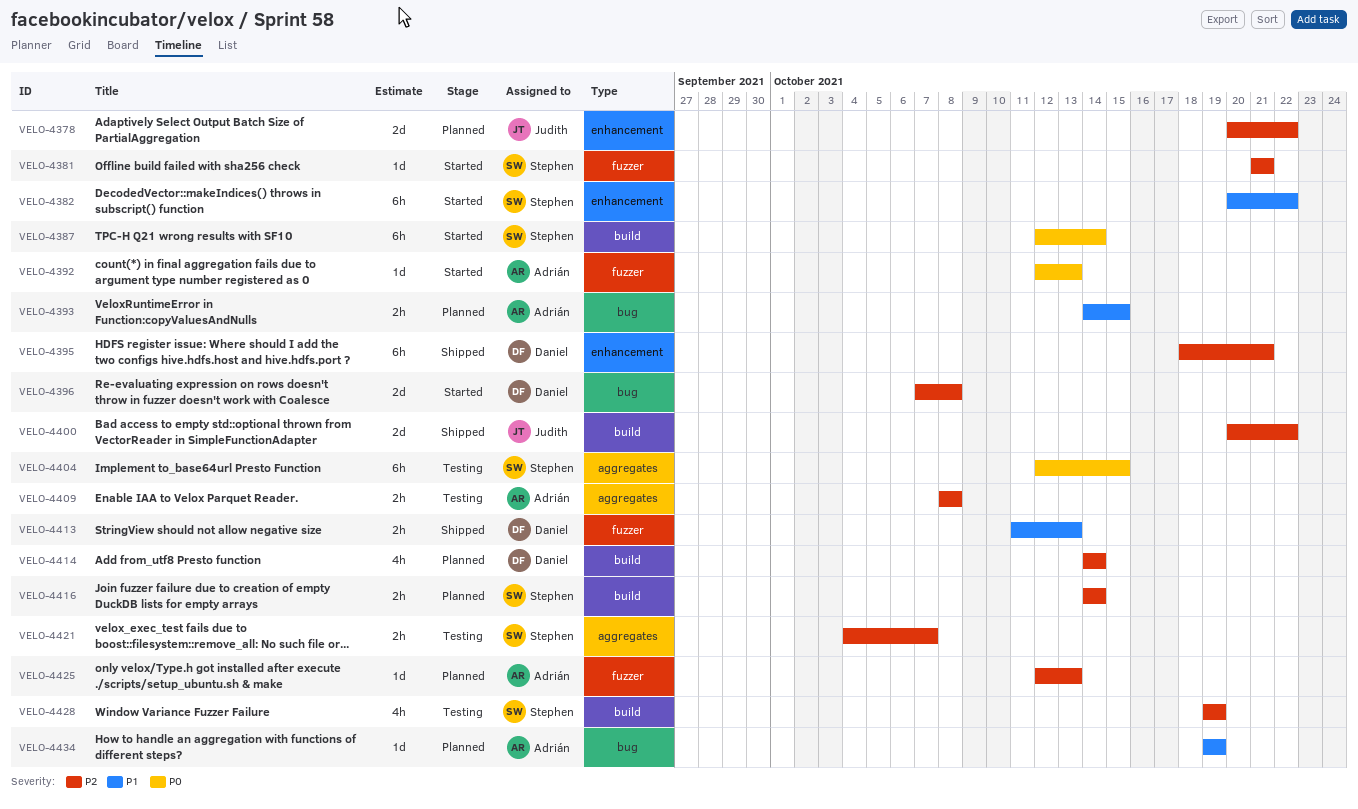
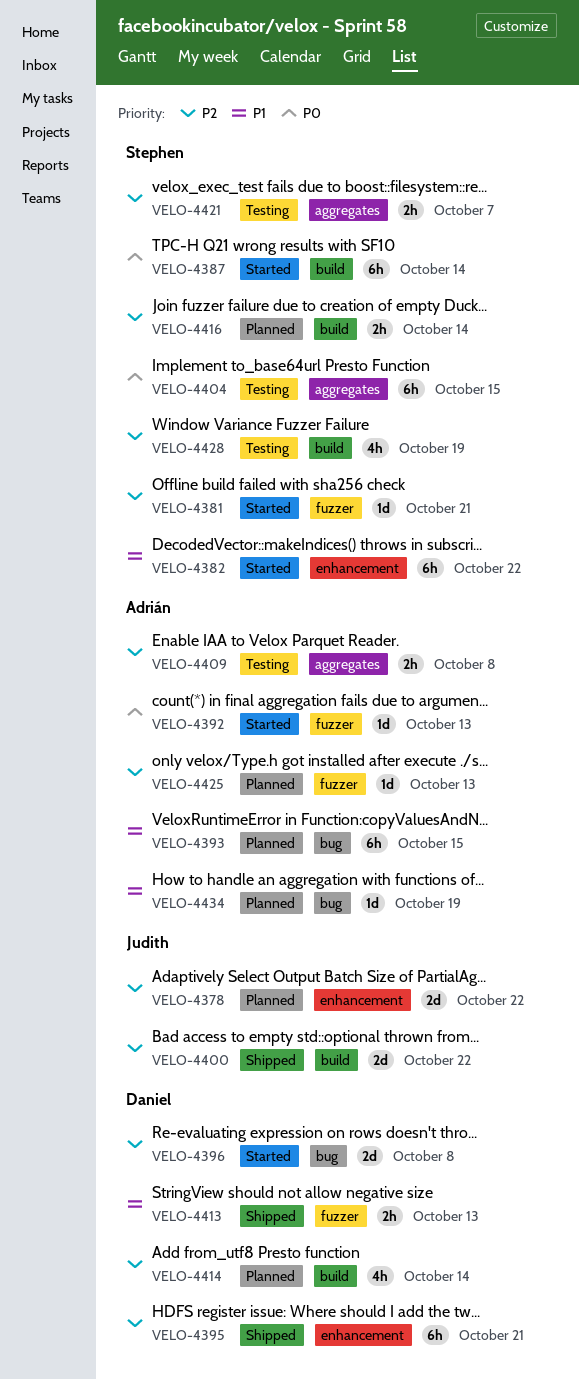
VELO-4393, estimate: 2h -> 6h

